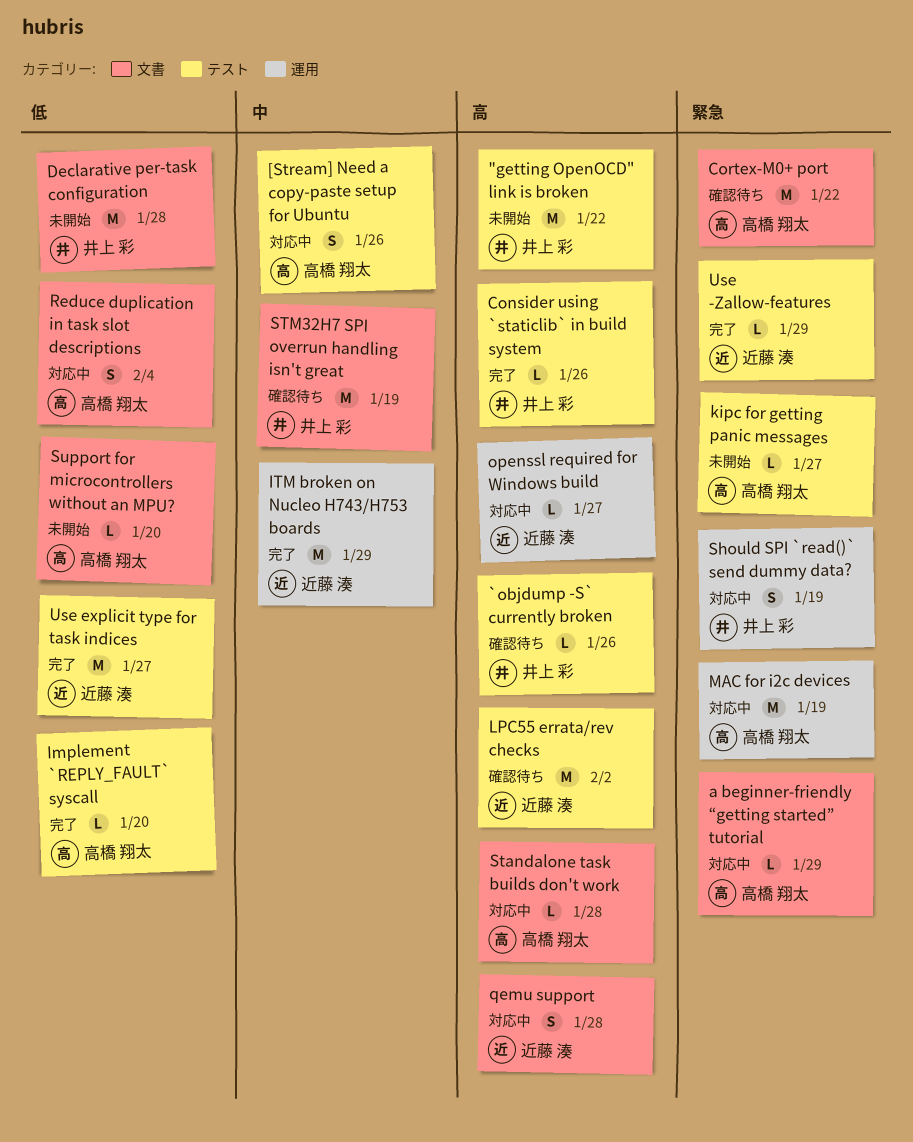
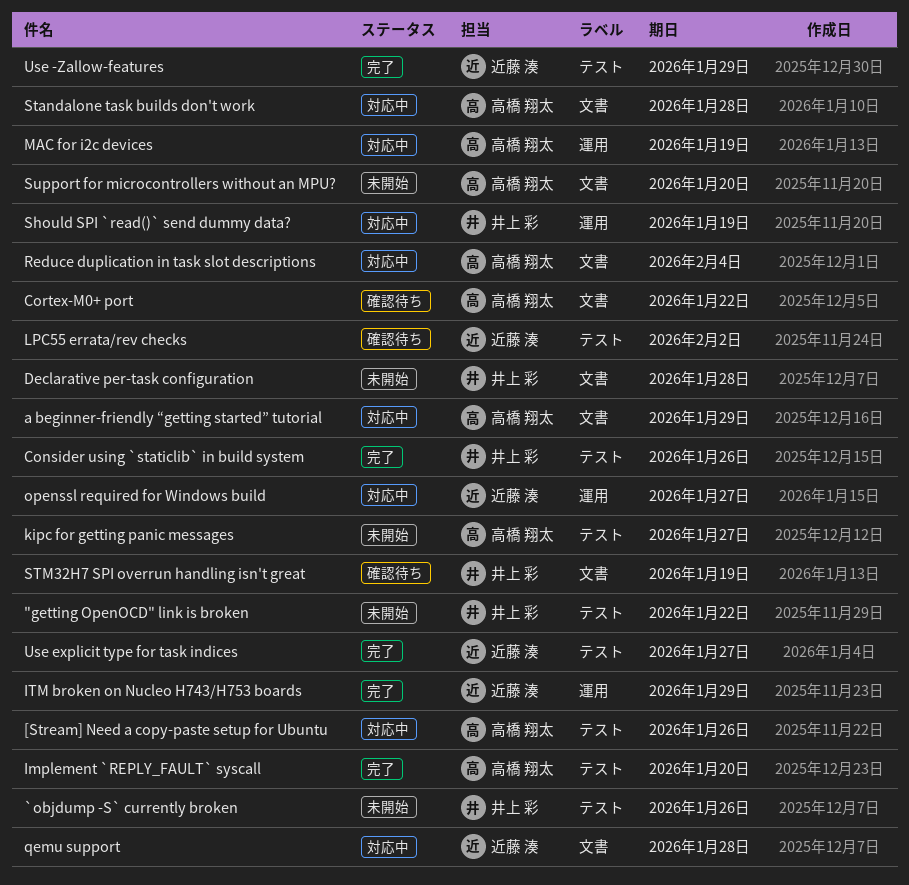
`objdump -S` currently broken, status: 確認待ち -> 未開始

